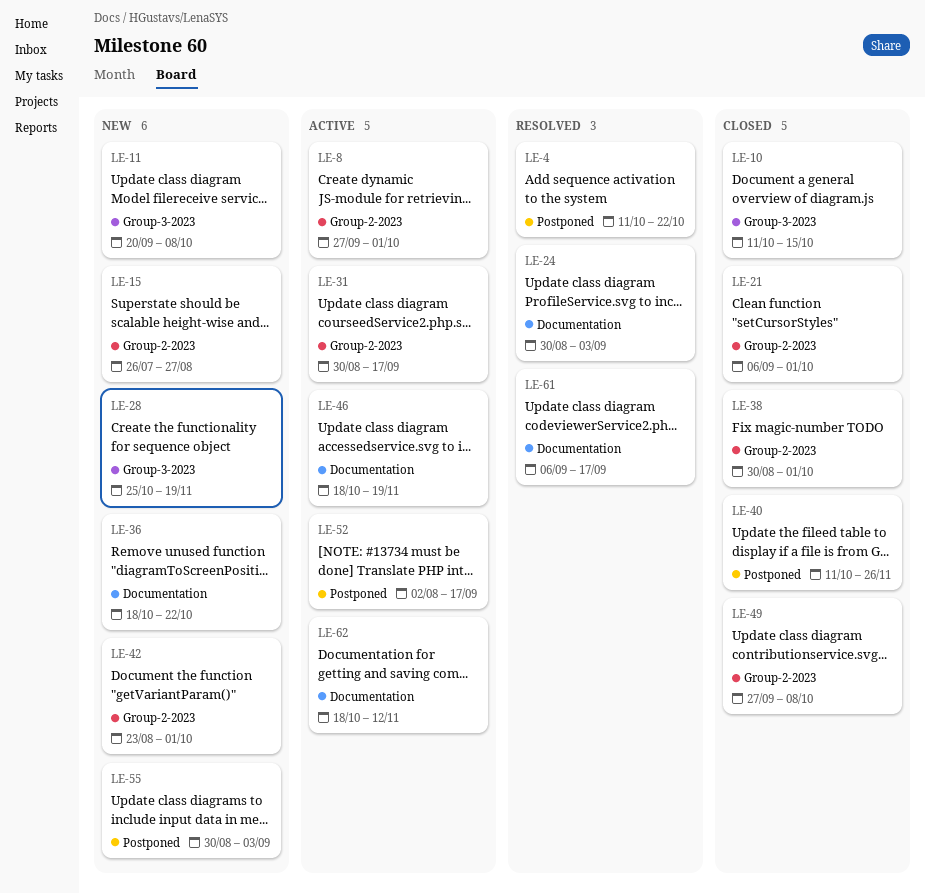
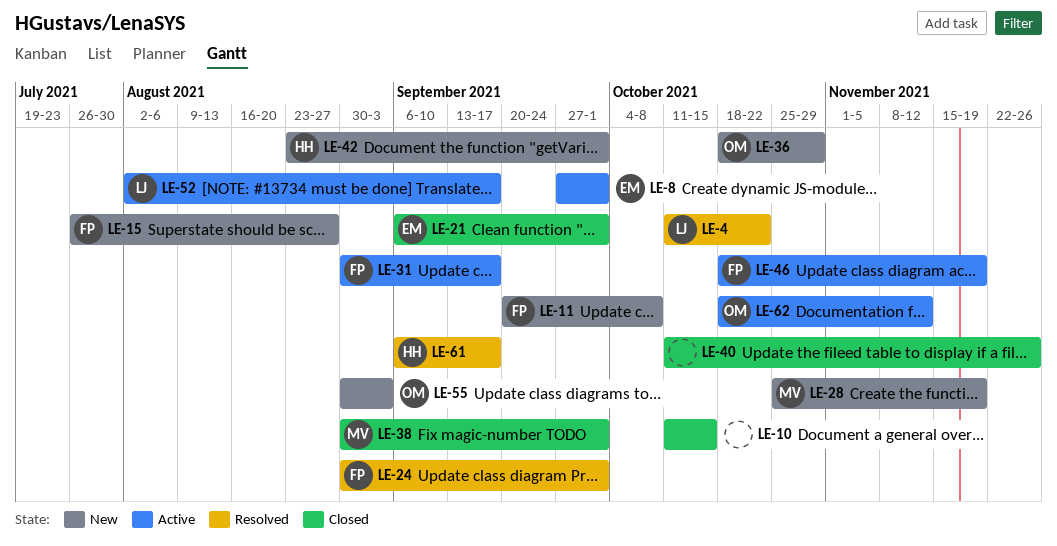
LE-24, due: Sep 3 -> Oct 1
LE-36, due: Oct 22 -> Oct 29
LE-49: present -> none

